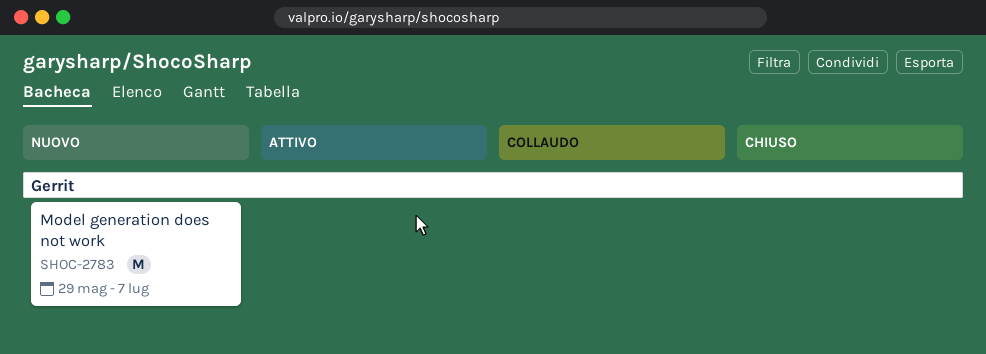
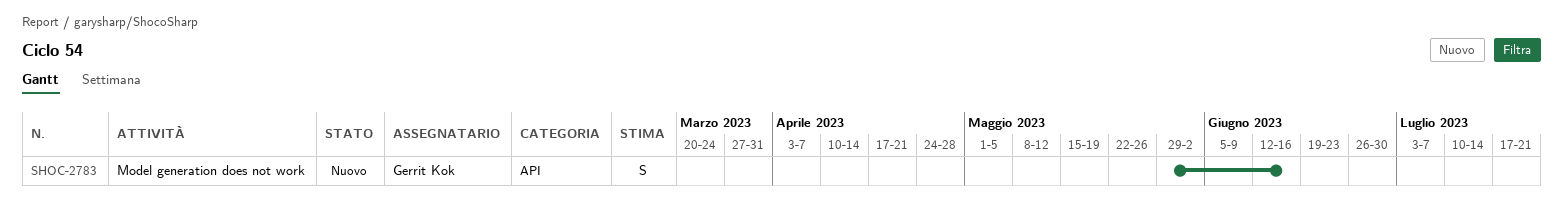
SHOC-2783, estimate: M -> S
SHOC-2783, due: Jul 7 -> Jun 16

